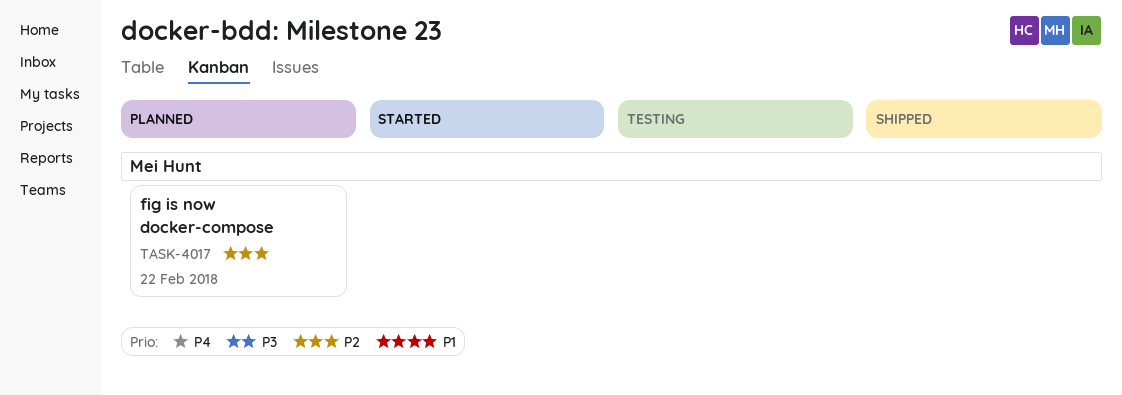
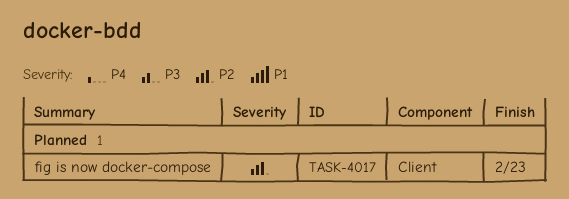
TASK-4017, due: Feb 22 -> Feb 23

